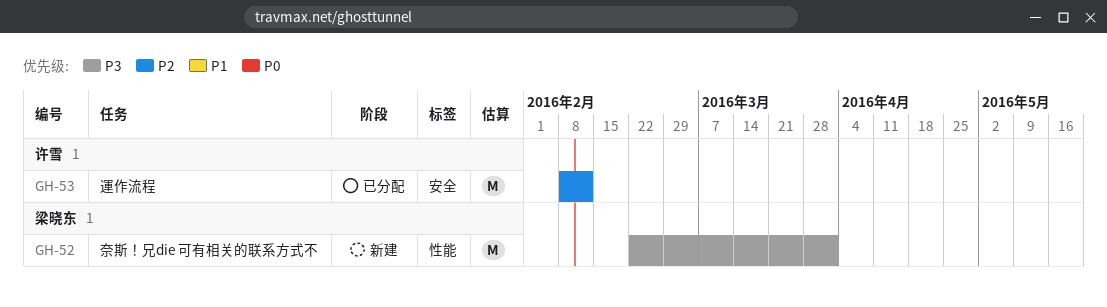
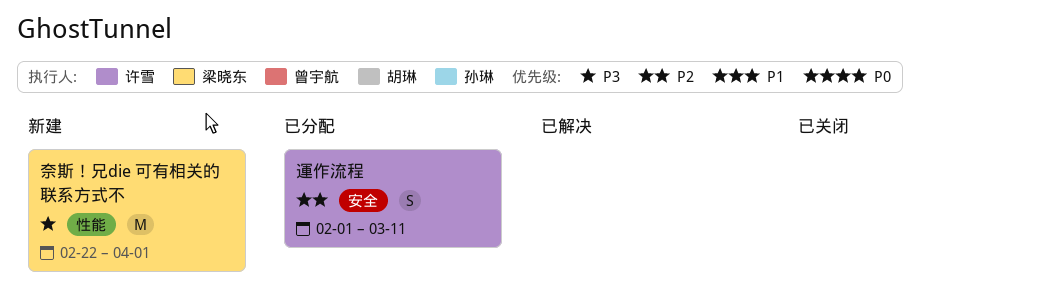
運作流程, estimate: M -> S
運作流程, start: Feb 8 -> Feb 1
運作流程, due: Feb 12 -> Mar 11

